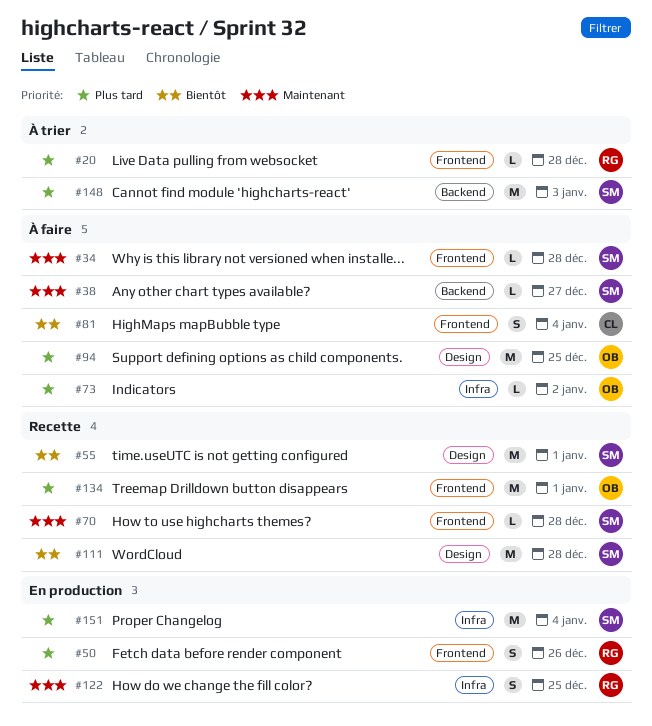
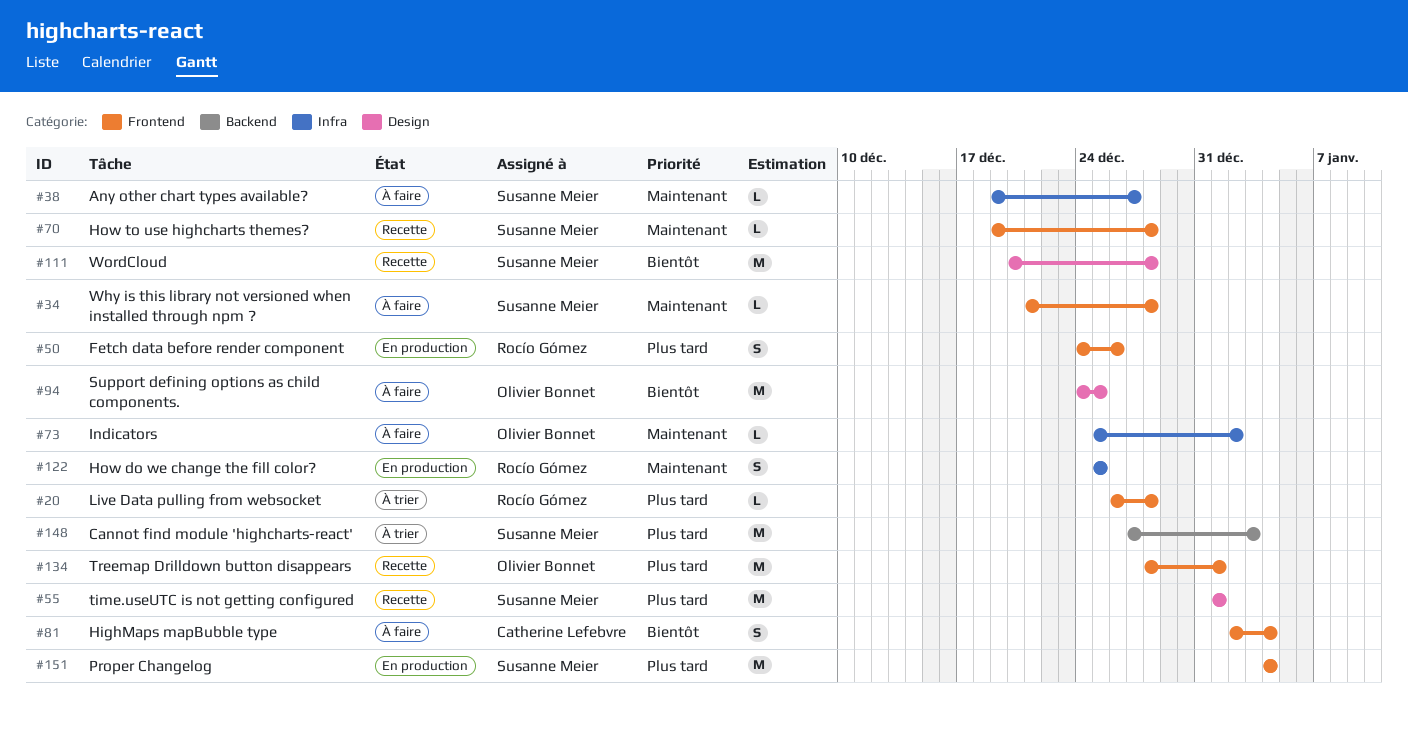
#38, label: Backend -> Infra
#55, priority: Bientôt -> Plus tard
#73, priority: Plus tard -> Maintenant
#94, priority: Plus tard -> Bientôt
#151, label: Infra -> Frontend

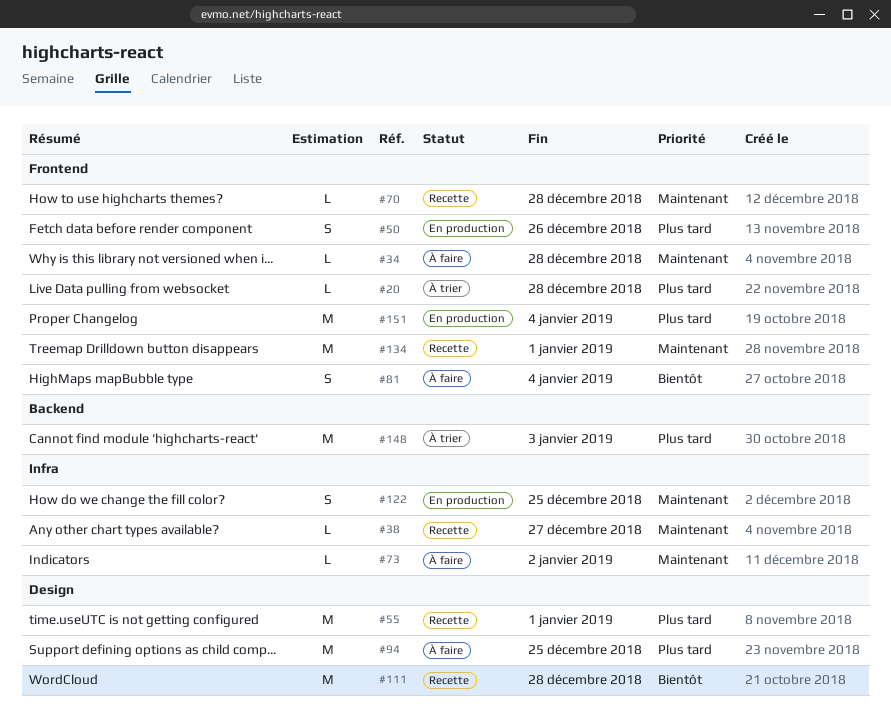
#38, status: À faire -> Recette
#94, priority: Bientôt -> Plus tard
#134, priority: Plus tard -> Maintenant

